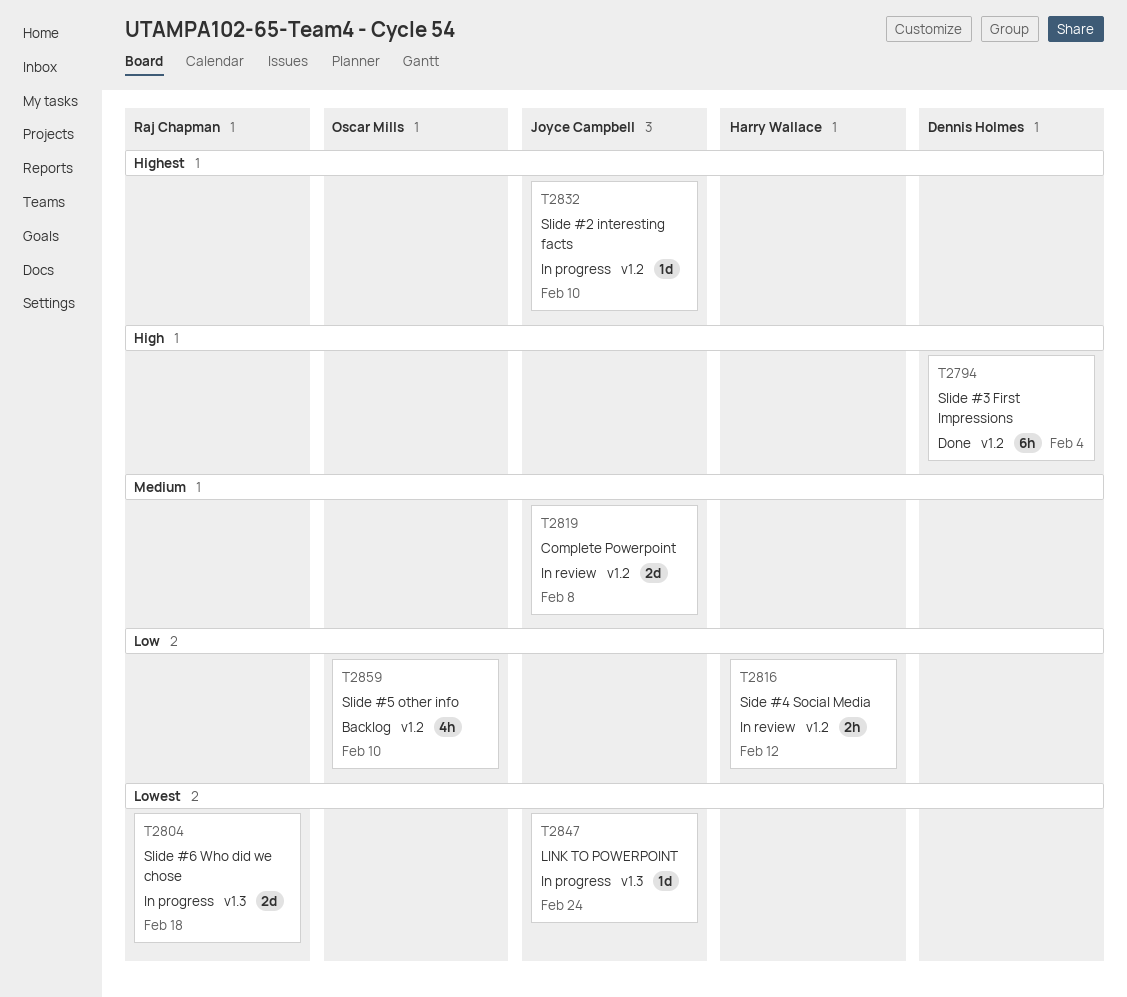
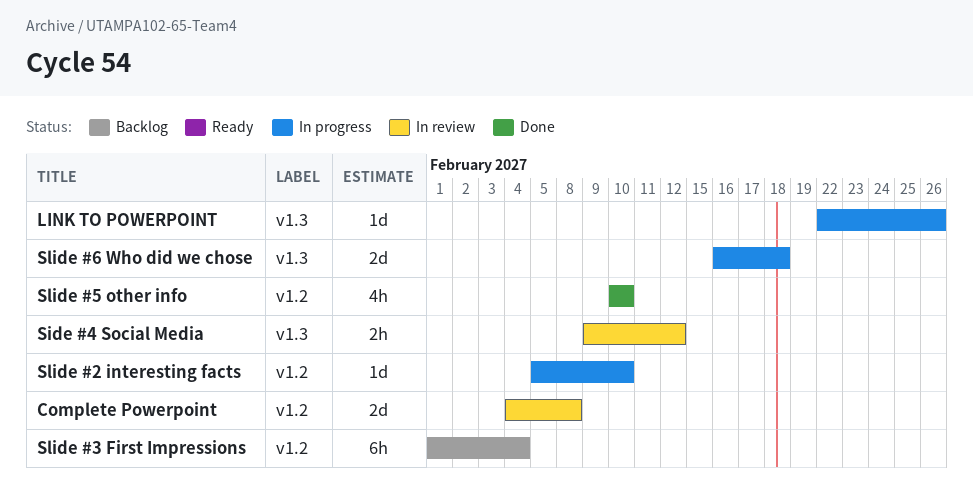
LINK TO POWERPOINT, due: Feb 24 -> Feb 26
Side #4 Social Media, label: v1.2 -> v1.3
Slide #3 First Impressions, status: Done -> Backlog
Slide #5 other info, status: Backlog -> Done

